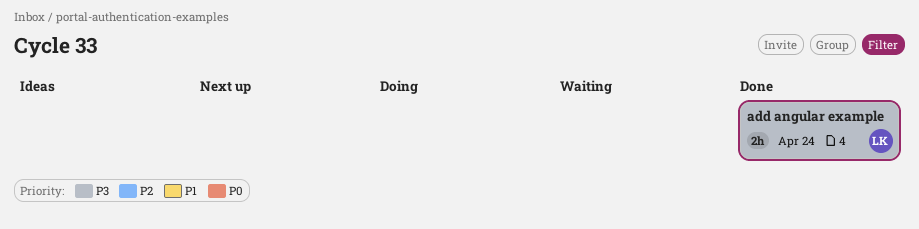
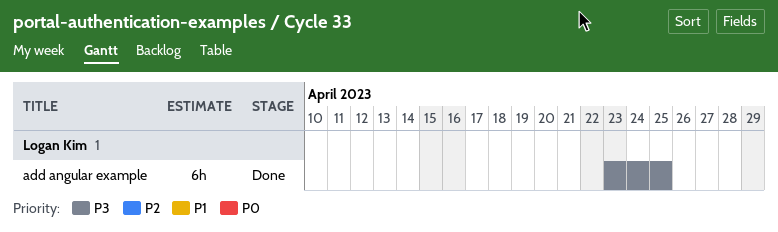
add angular example, estimate: 2h -> 6h
add angular example, due: Apr 24 -> Apr 25

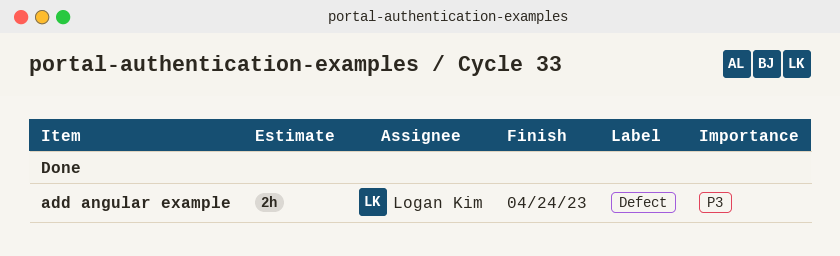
add angular example, estimate: 6h -> 2h
add angular example, due: Apr 25 -> Apr 24

